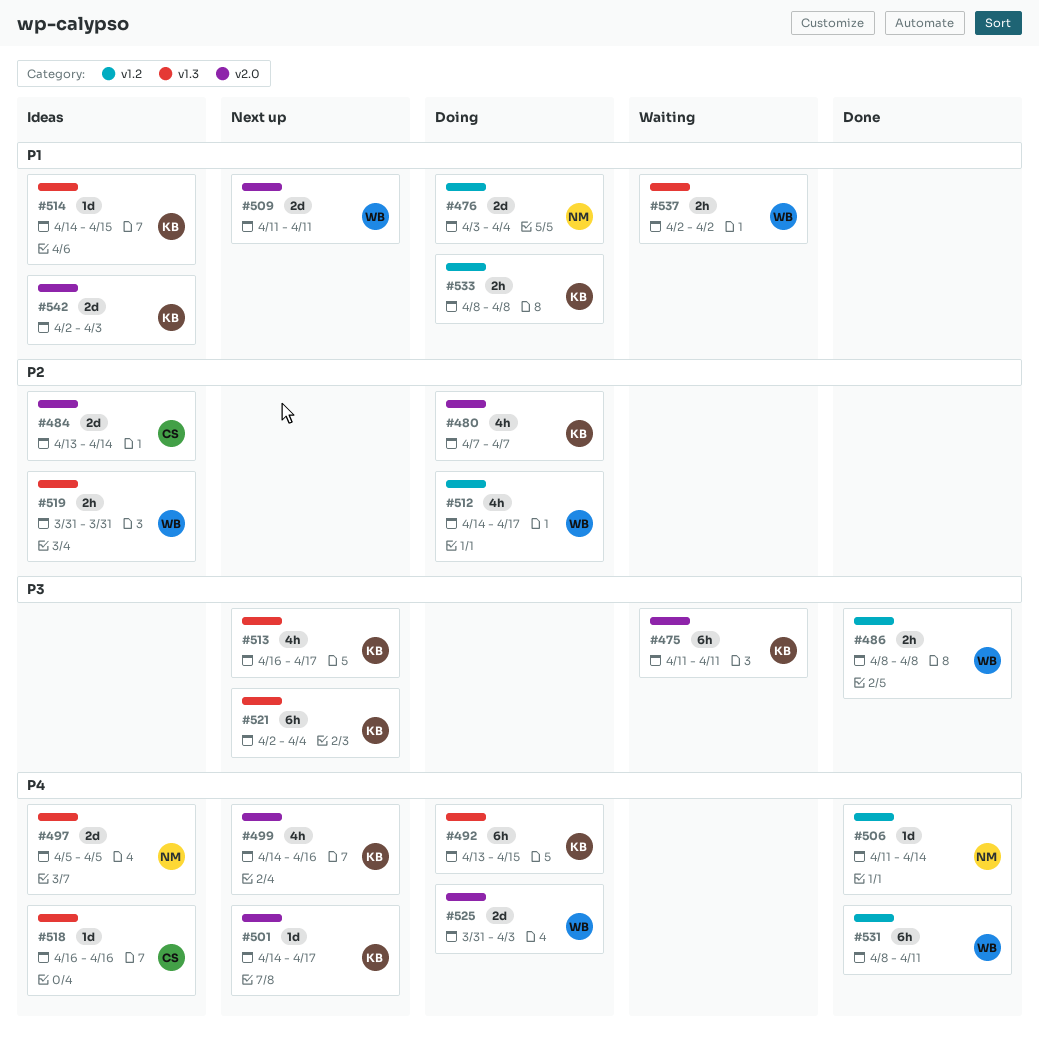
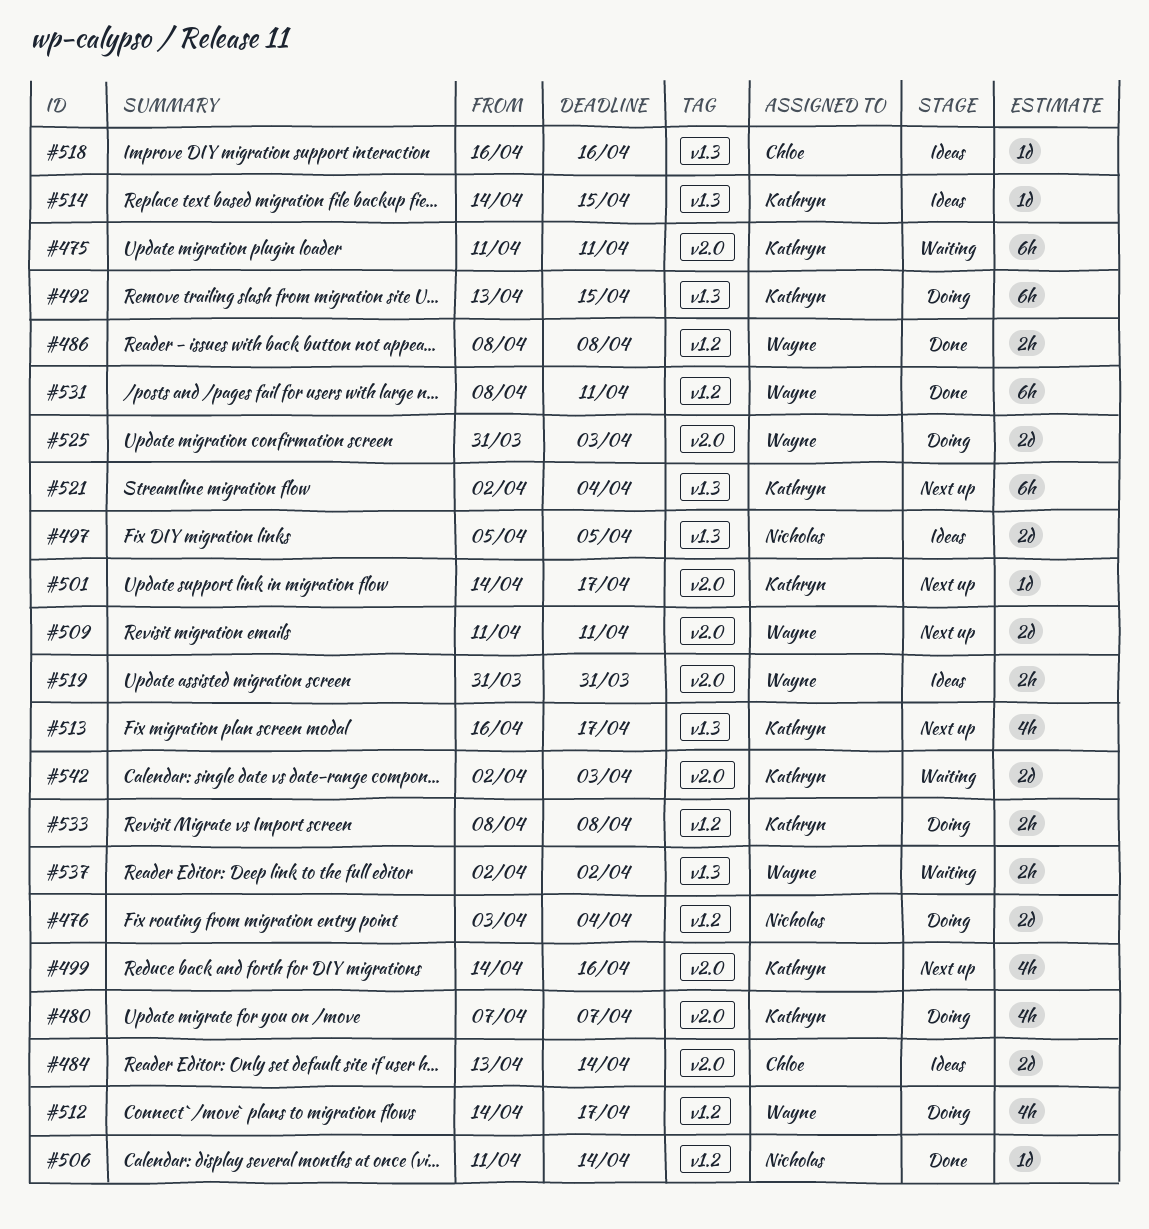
#519, label: v1.3 -> v2.0
#542, status: Ideas -> Waiting

